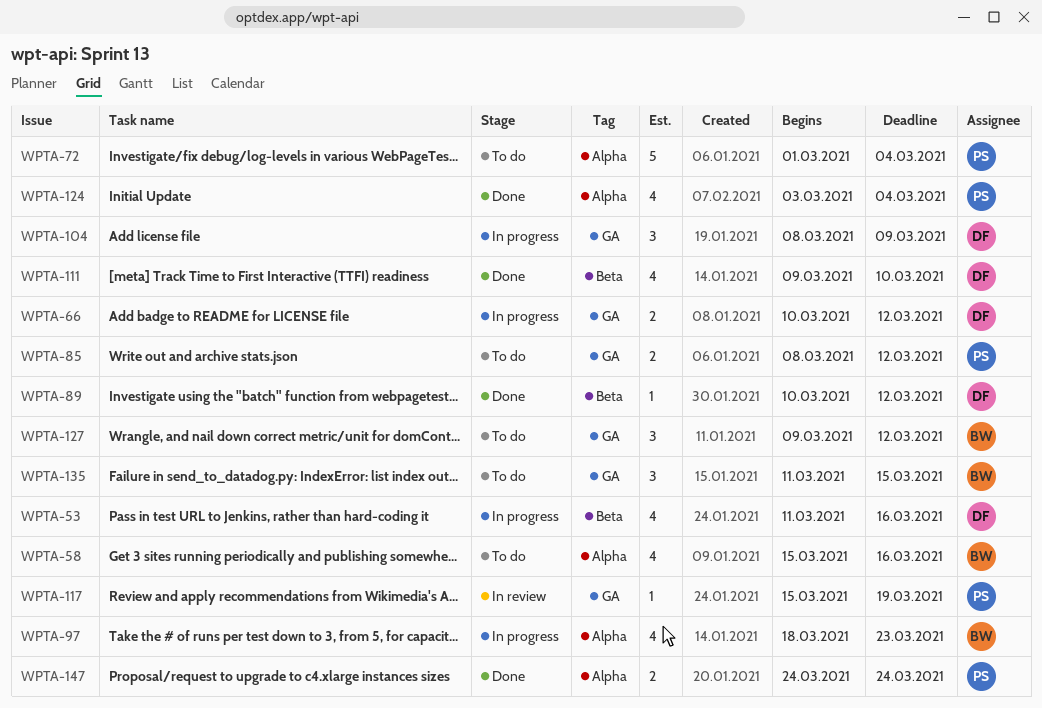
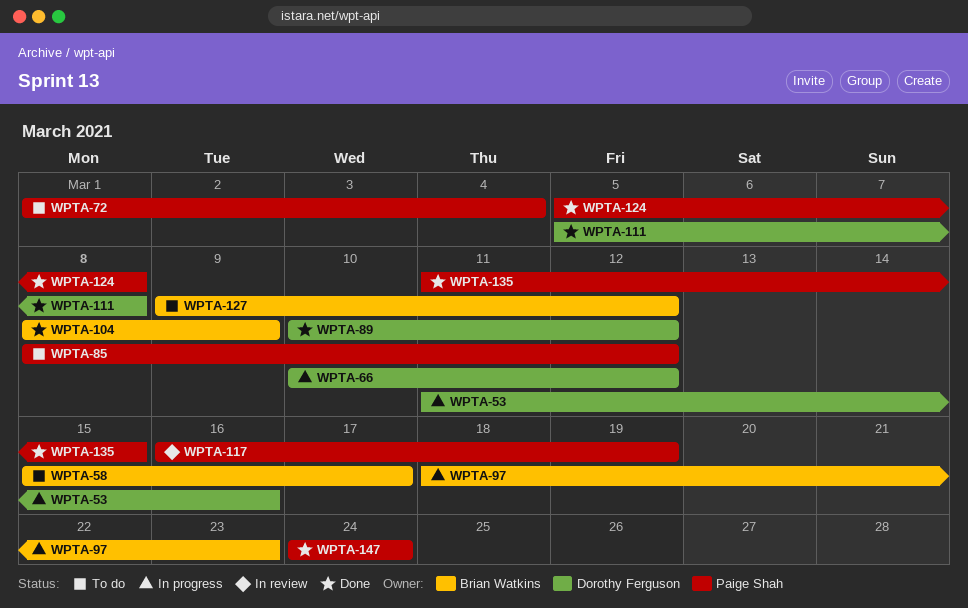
WPTA-58, due: Mar 16 -> Mar 17
WPTA-104, status: In progress -> Done
WPTA-104, owner: Dorothy Ferguson -> Brian Watkins
WPTA-111, start: Mar 9 -> Mar 5
WPTA-111, due: Mar 10 -> Mar 8
WPTA-117, start: Mar 15 -> Mar 16
WPTA-124, start: Mar 3 -> Mar 5
WPTA-124, due: Mar 4 -> Mar 8
WPTA-135, status: To do -> Done
WPTA-135, owner: Brian Watkins -> Paige Shah

